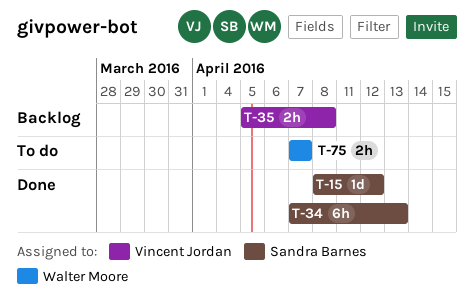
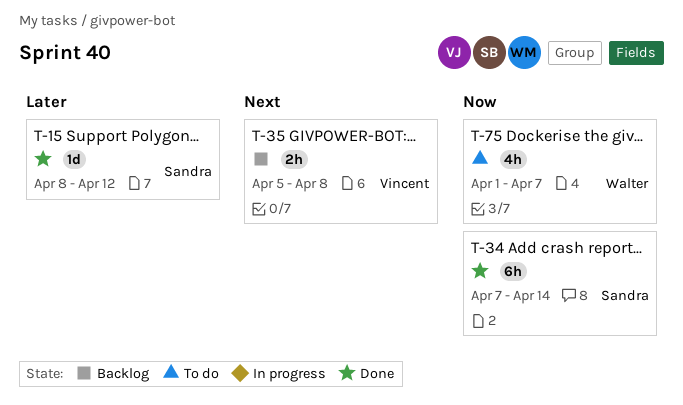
T-34, due: Apr 13 -> Apr 14
T-75, estimate: 2h -> 4h
T-75, start: Apr 7 -> Apr 1

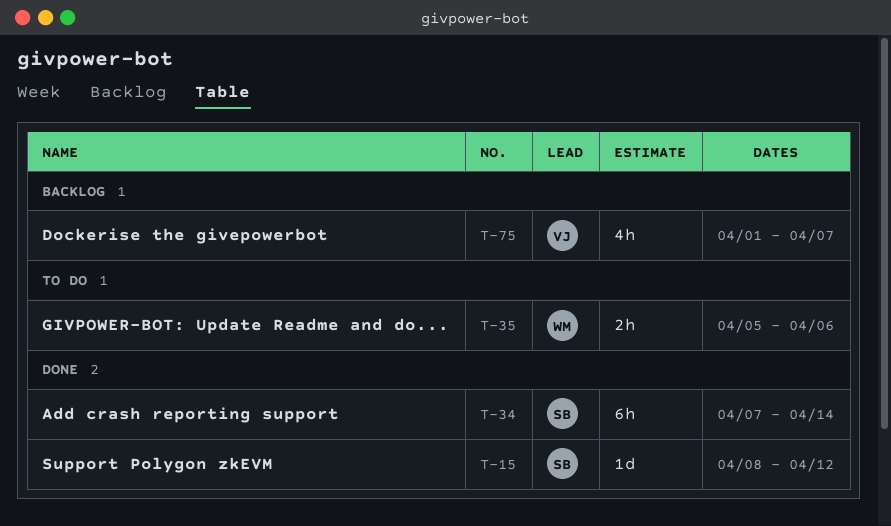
T-35, status: Backlog -> To do
T-35, owner: Vincent -> Walter
T-35, due: Apr 8 -> Apr 6
T-75, status: To do -> Backlog
T-75, owner: Walter -> Vincent

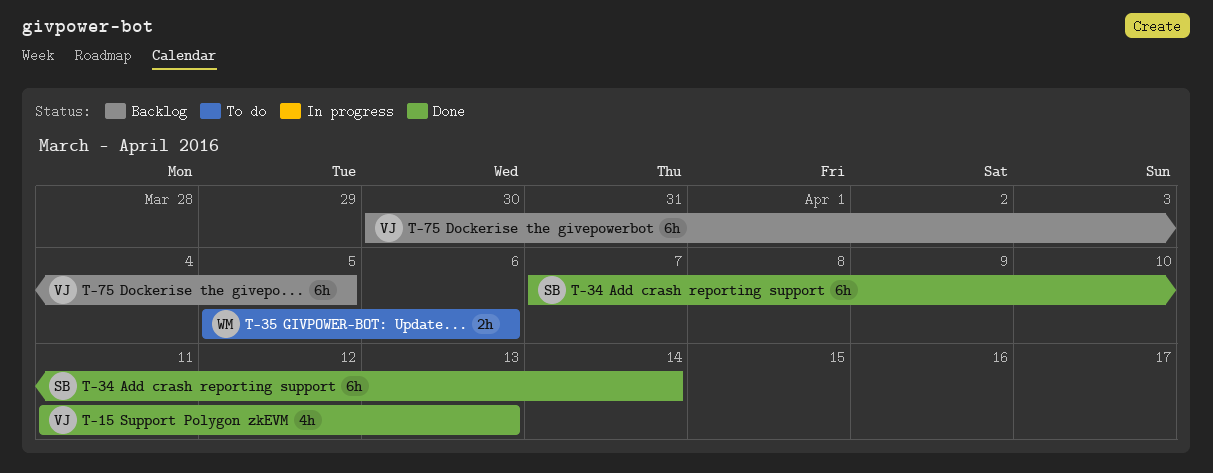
T-15, owner: SB -> VJ
T-15, estimate: 1d -> 4h
T-15, start: Apr 8 -> Apr 11
T-15, due: Apr 12 -> Apr 13
T-75, estimate: 4h -> 6h
T-75, start: Apr 1 -> Mar 30
T-75, due: Apr 7 -> Apr 5

